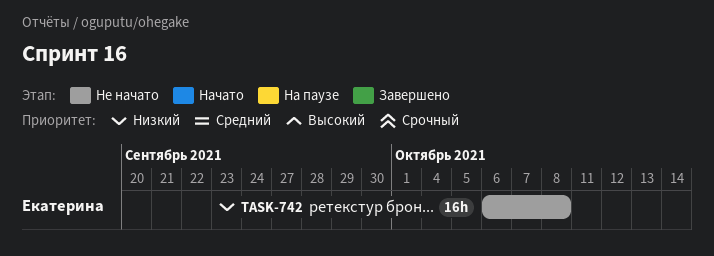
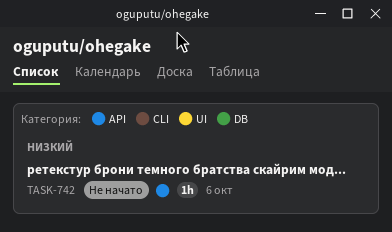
TASK-742, estimate: 16h -> 1h
TASK-742, due: Oct 8 -> Oct 6

